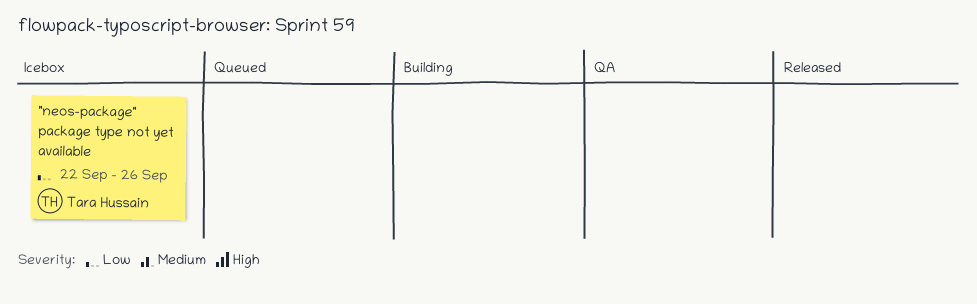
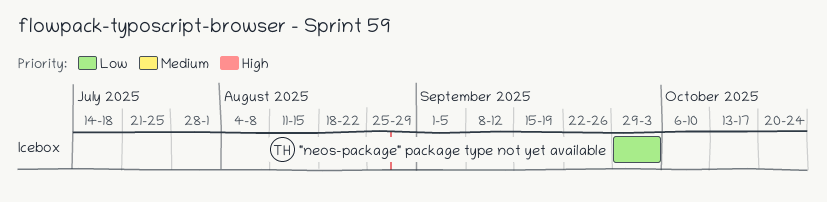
"neos-package" package type not yet available, start: Sep 22 -> Sep 29
"neos-package" package type not yet available, due: Sep 26 -> Oct 3

